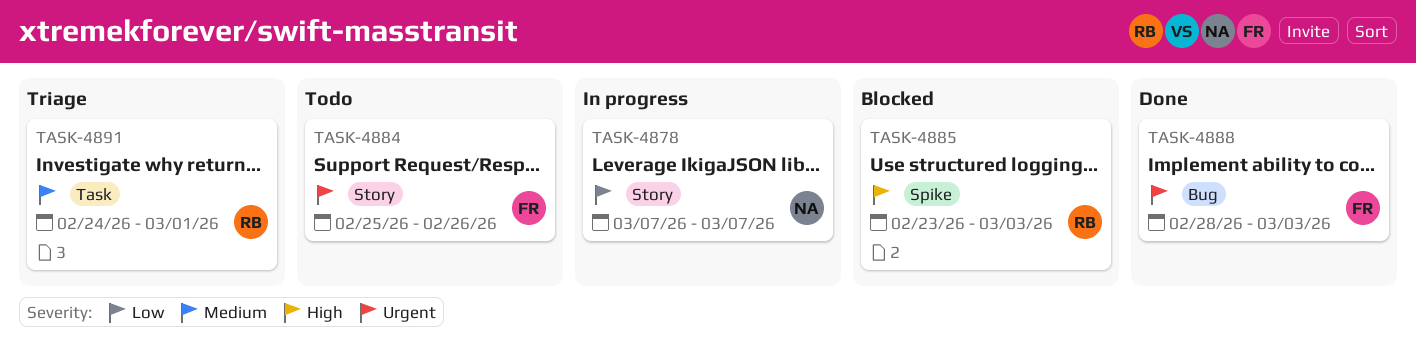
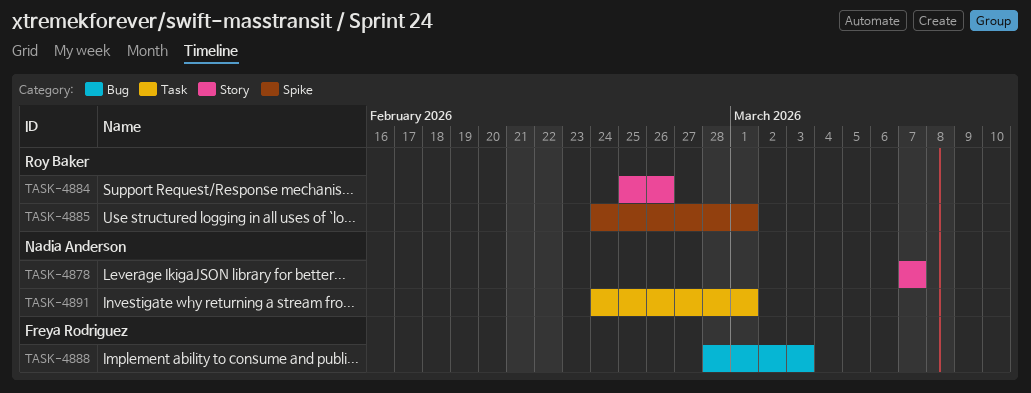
TASK-4884, owner: Freya Rodriguez -> Roy Baker
TASK-4885, start: Feb 23 -> Feb 24
TASK-4885, due: Mar 3 -> Mar 1
TASK-4891, owner: Roy Baker -> Nadia Anderson

